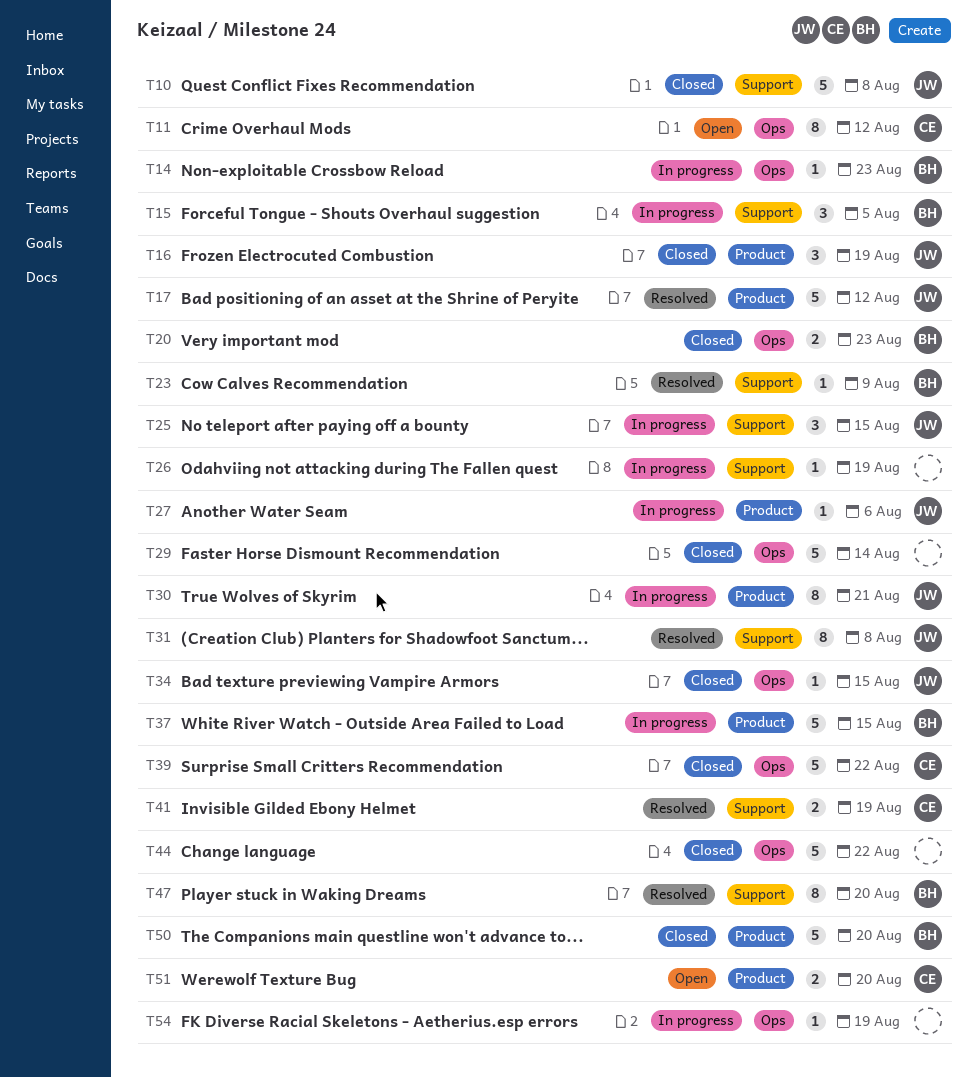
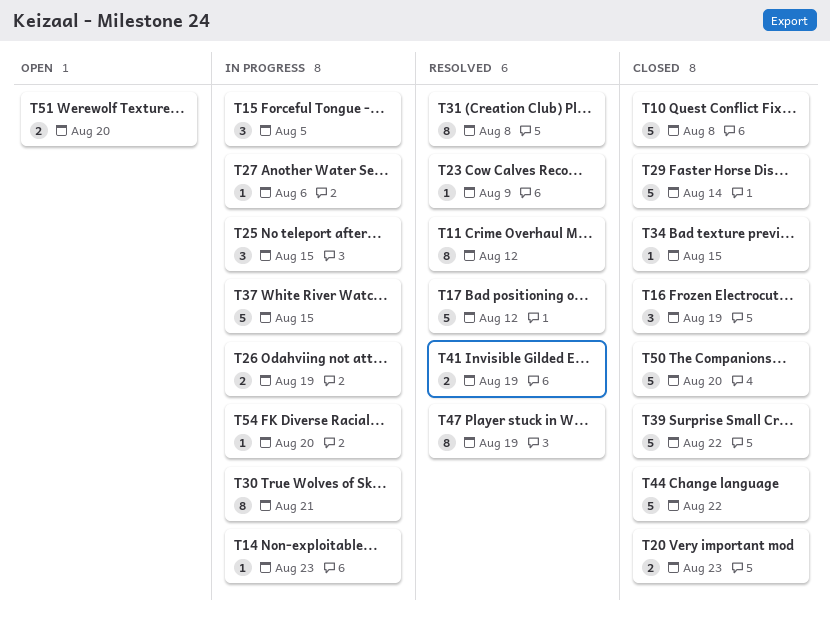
T11, status: Open -> Resolved
T26, estimate: 1 -> 2
T47, due: Aug 20 -> Aug 19
T54, due: Aug 19 -> Aug 20

